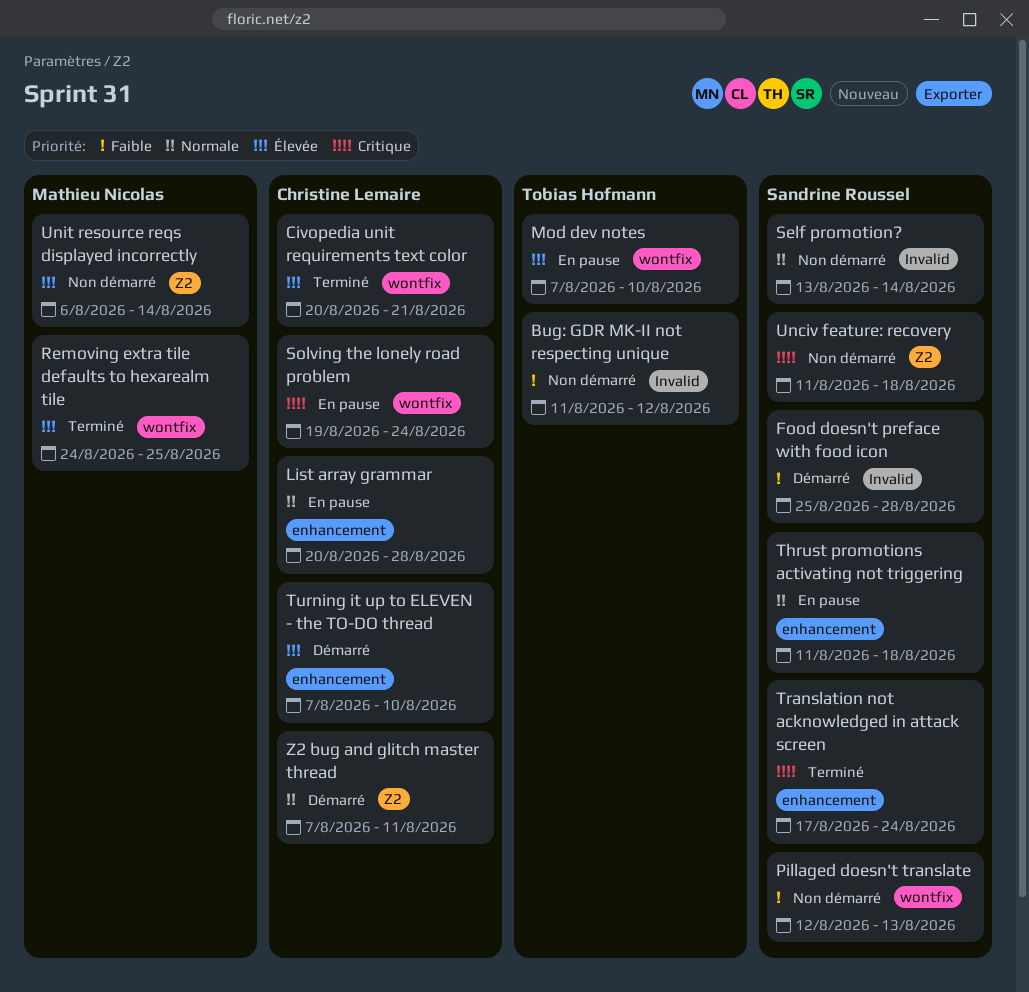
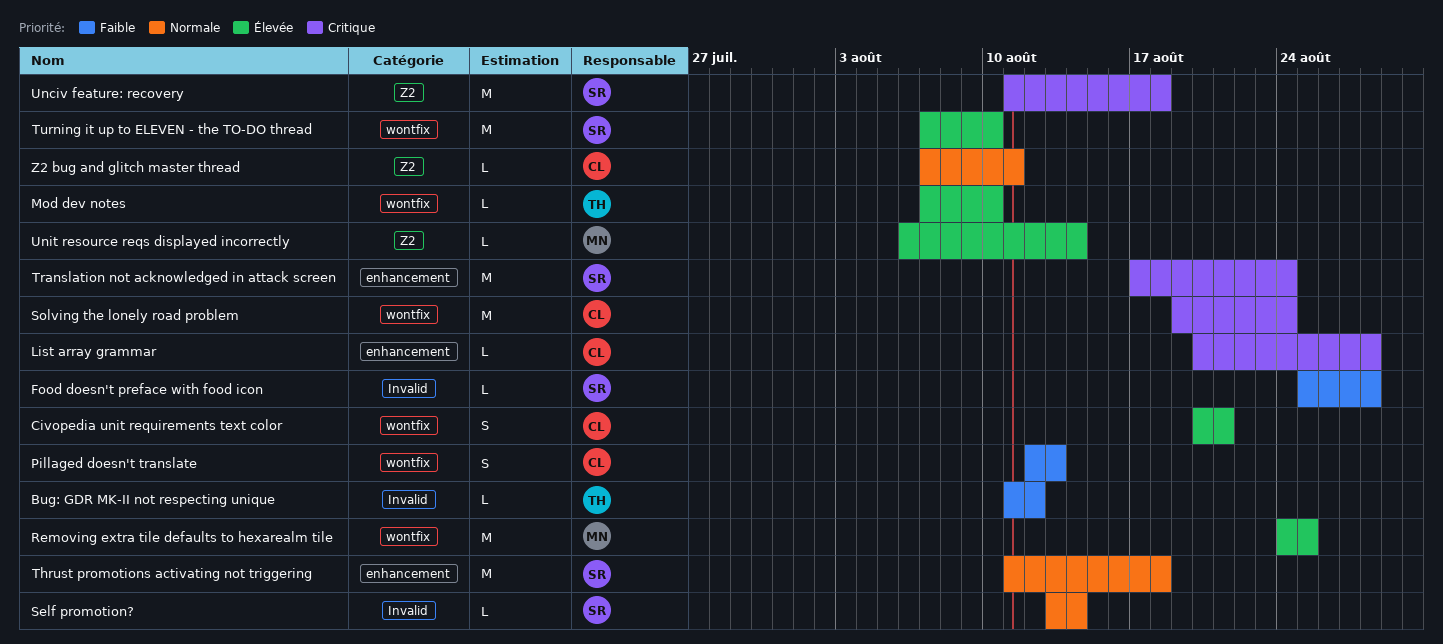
List array grammar, priority: Normale -> Critique
Pillaged doesn't translate, owner: Sandrine Roussel -> Christine Lemaire
Turning it up to ELEVEN - the TO-DO thread, owner: Christine Lemaire -> Sandrine Roussel
Turning it up to ELEVEN - the TO-DO thread, label: enhancement -> wontfix

